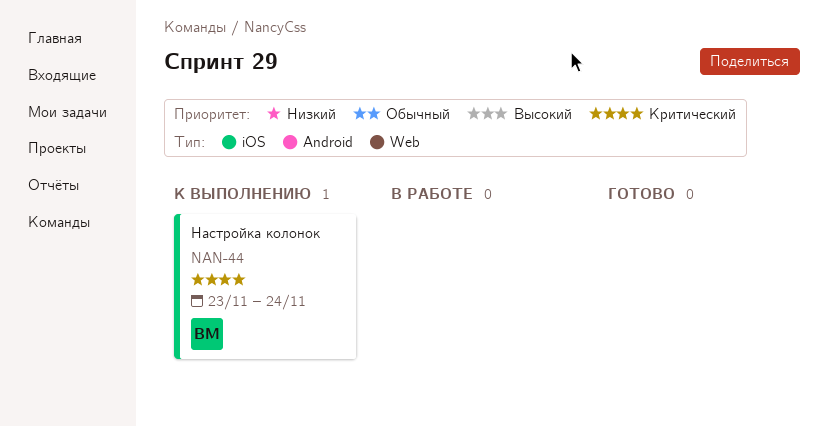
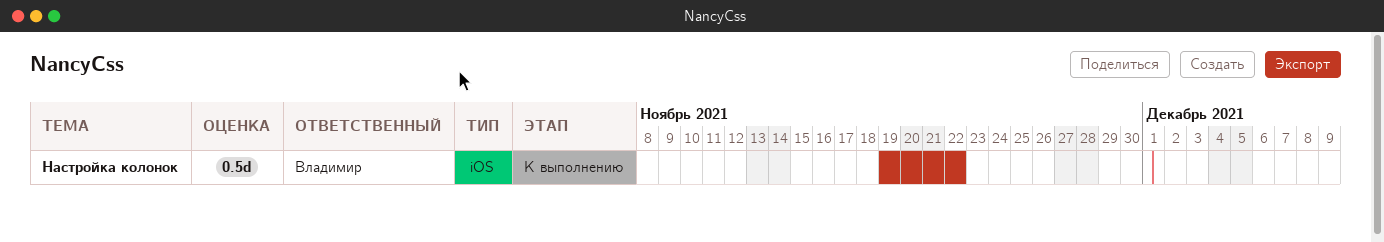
Настройка колонок, start: Nov 23 -> Nov 19
Настройка колонок, due: Nov 24 -> Nov 22

